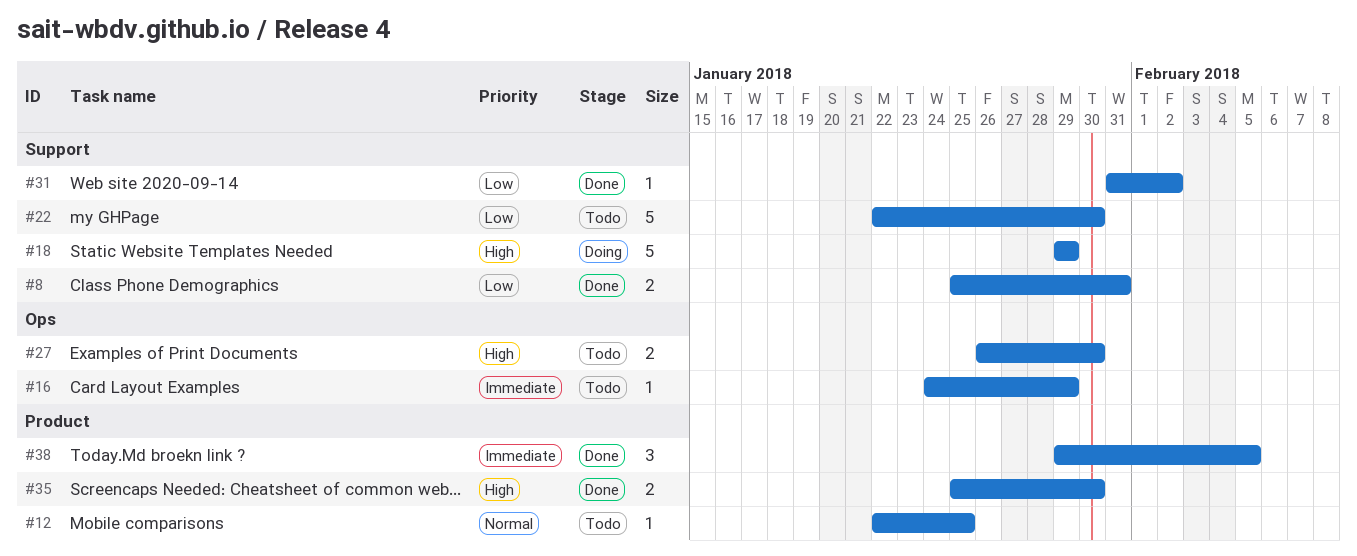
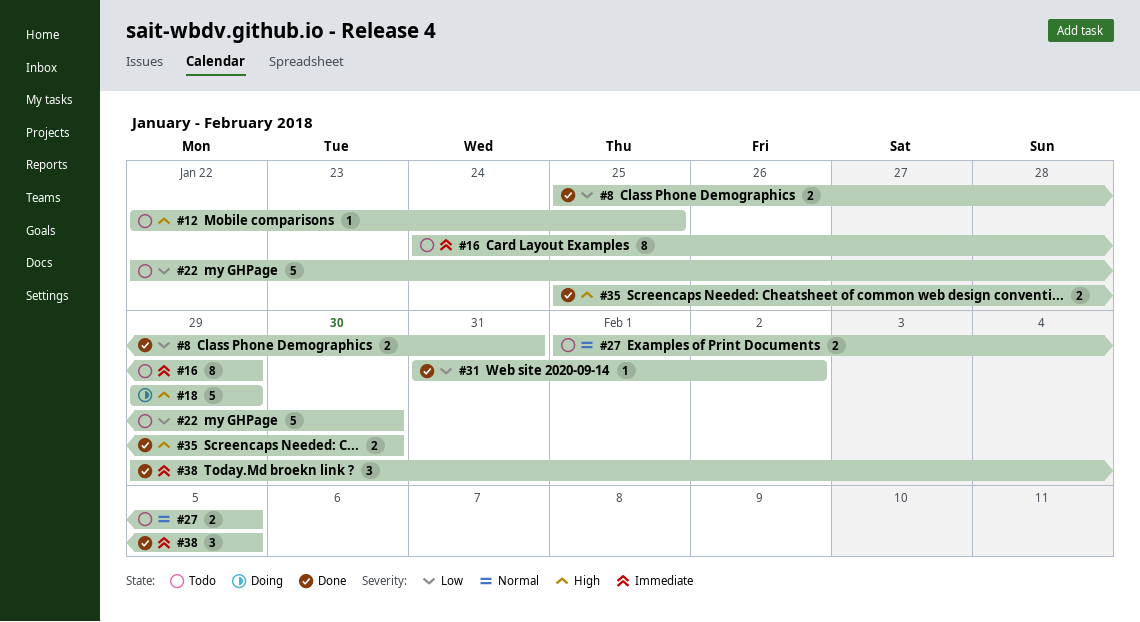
#12, priority: Normal -> High
#16, estimate: 1 -> 8
#27, priority: High -> Normal
#27, start: Jan 26 -> Feb 1
#27, due: Jan 30 -> Feb 5

